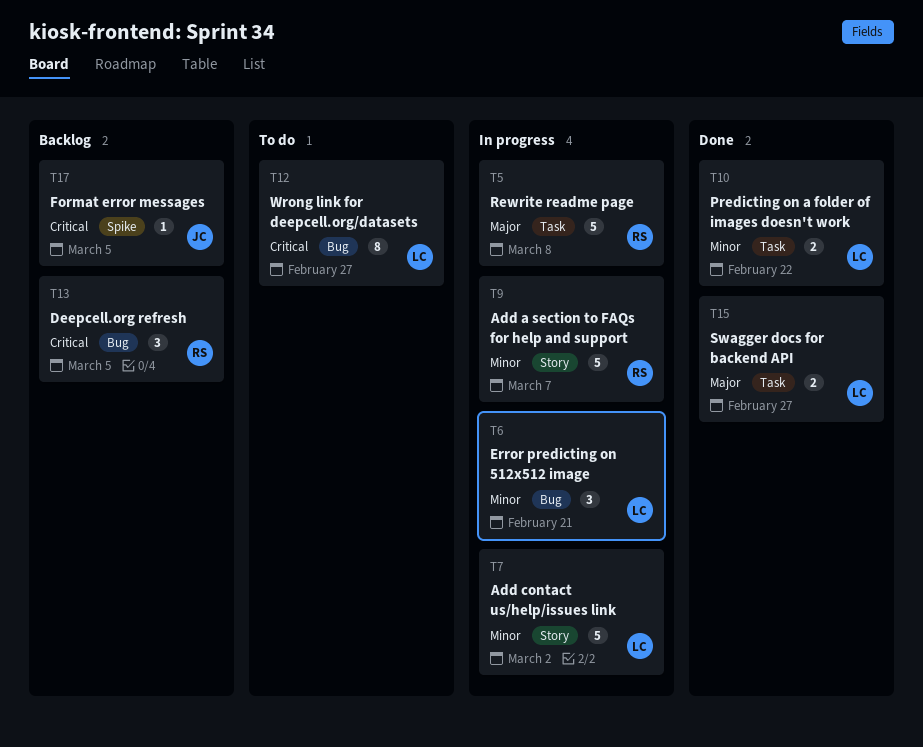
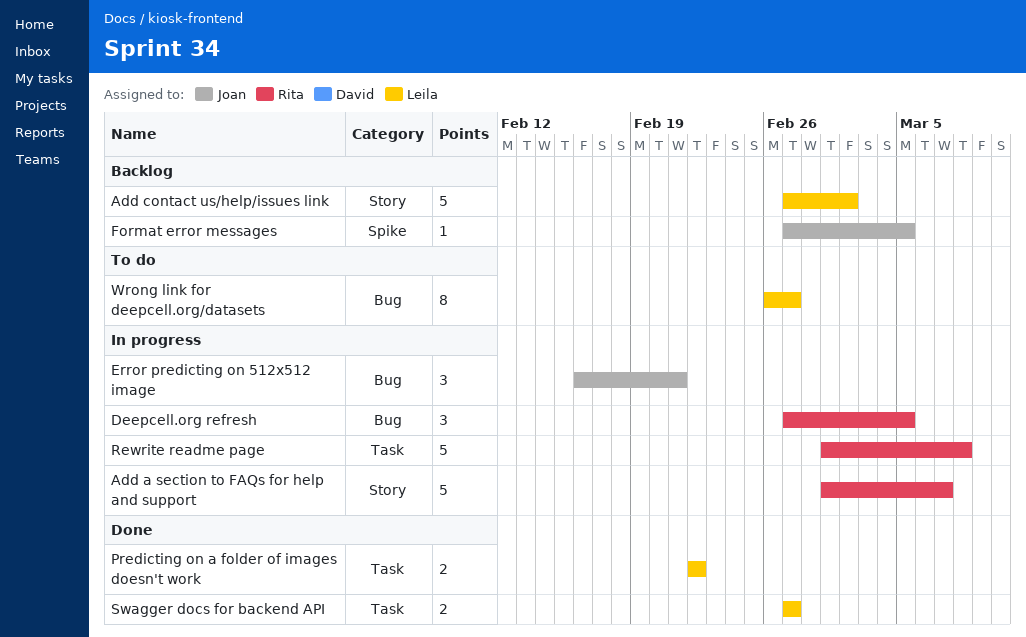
Add contact us/help/issues link, status: In progress -> Backlog
Deepcell.org refresh, status: Backlog -> In progress
Error predicting on 512x512 image, owner: Leila -> Joan

